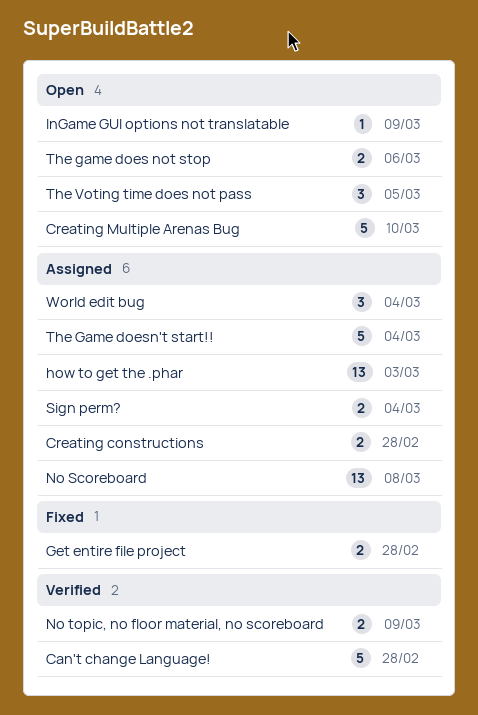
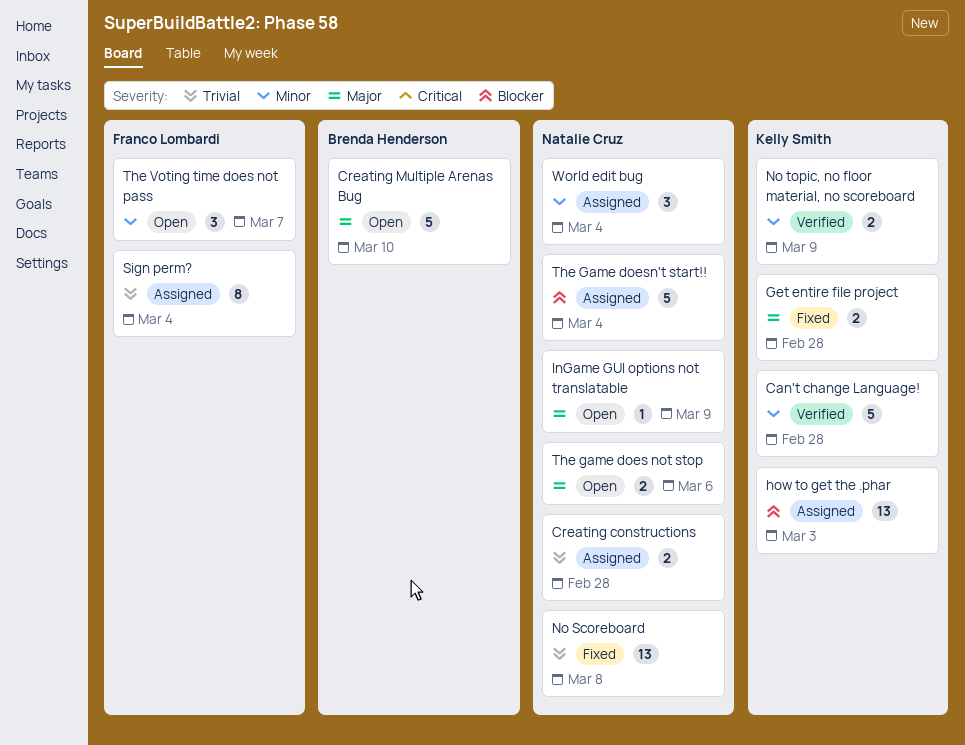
No Scoreboard, status: Assigned -> Fixed
Sign perm?, estimate: 2 -> 8
The Voting time does not pass, due: Mar 5 -> Mar 7

